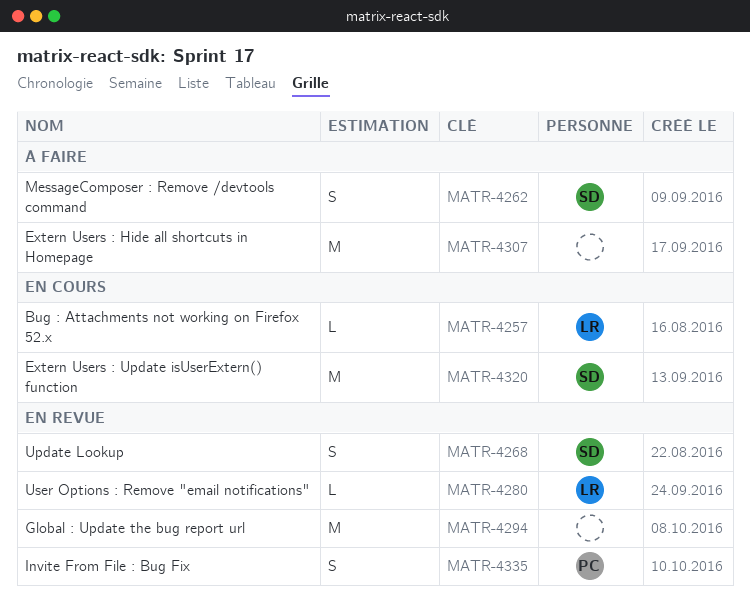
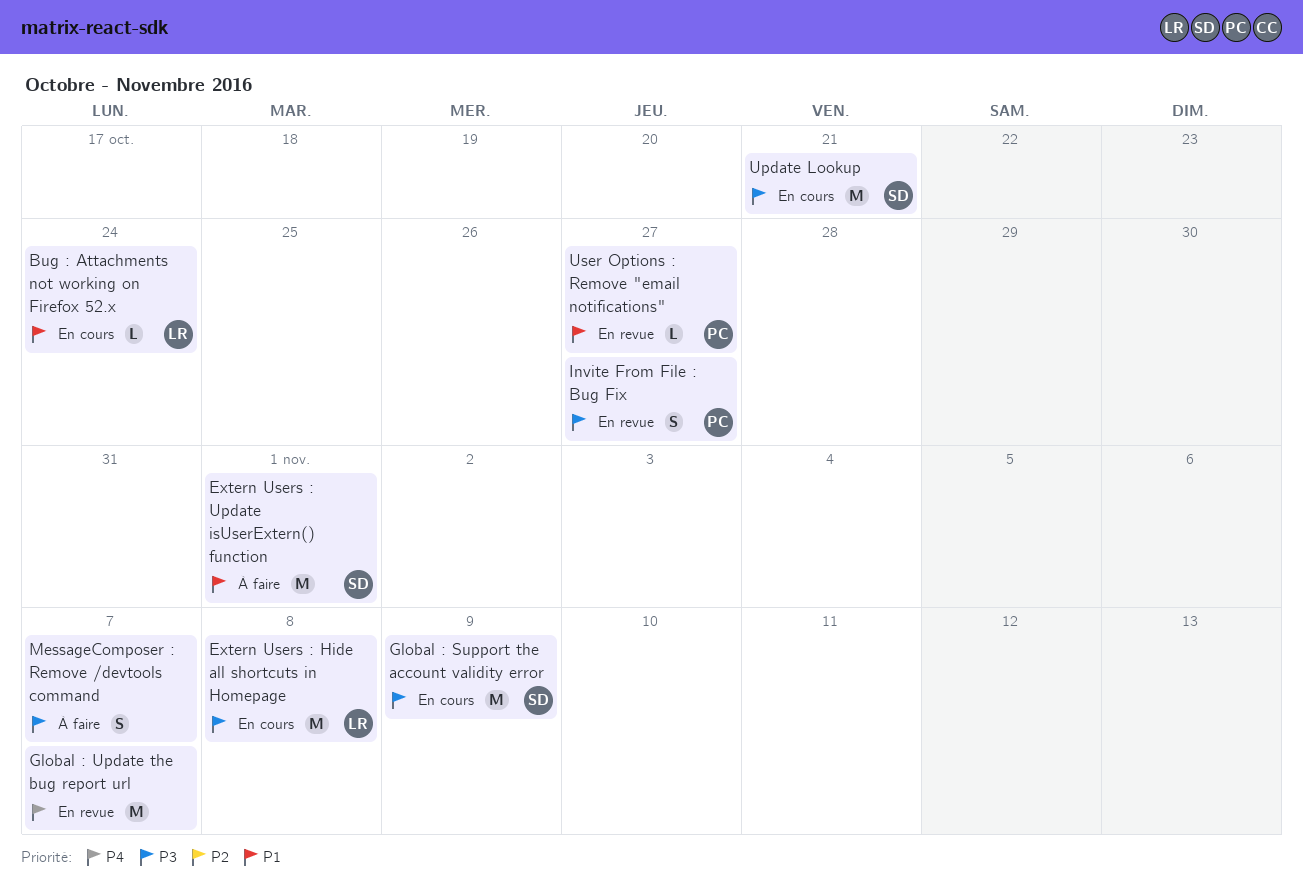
Extern Users : Hide all shortcuts in Homepage, status: À faire -> En cours
Extern Users : Hide all shortcuts in Homepage, owner: none -> LR
Extern Users : Update isUserExtern() function, status: En cours -> À faire
Global : Support the account validity error: none -> present
MessageComposer : Remove /devtools command, owner: SD -> none
Update Lookup, status: En revue -> En cours
Update Lookup, estimate: S -> M
User Options : Remove "email notifications", owner: LR -> PC

